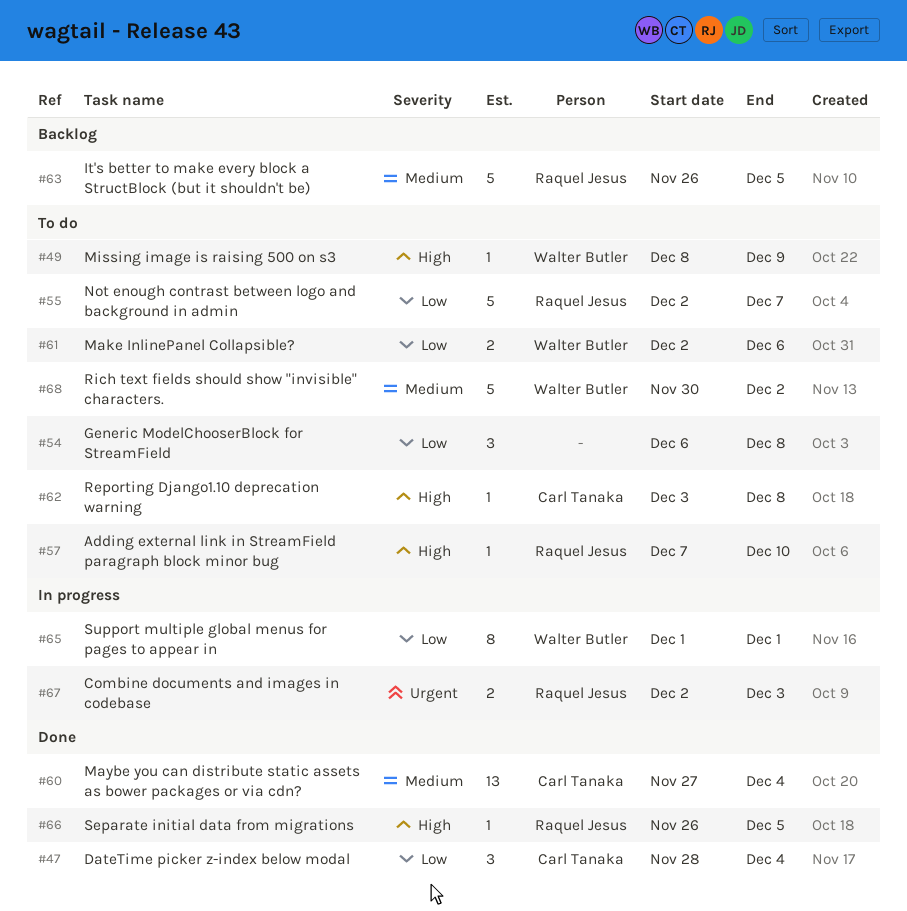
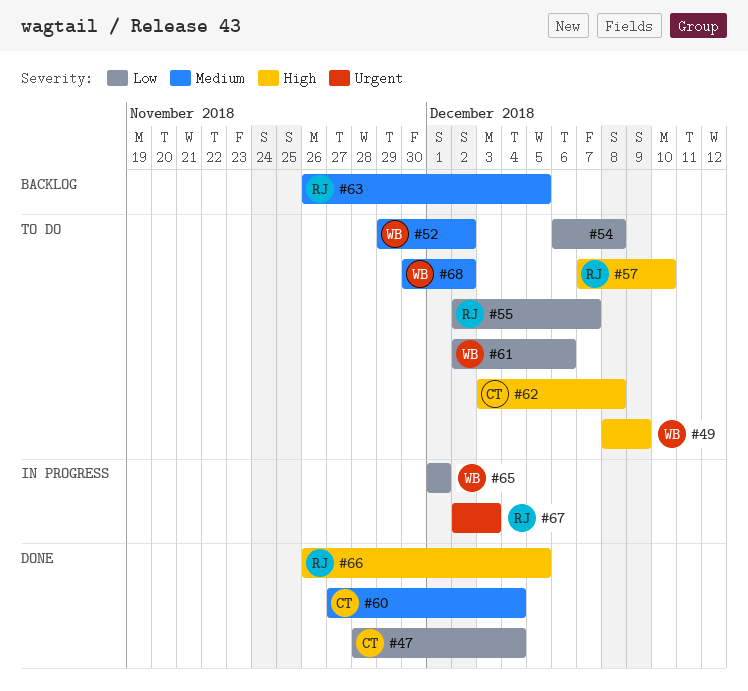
#52: none -> present

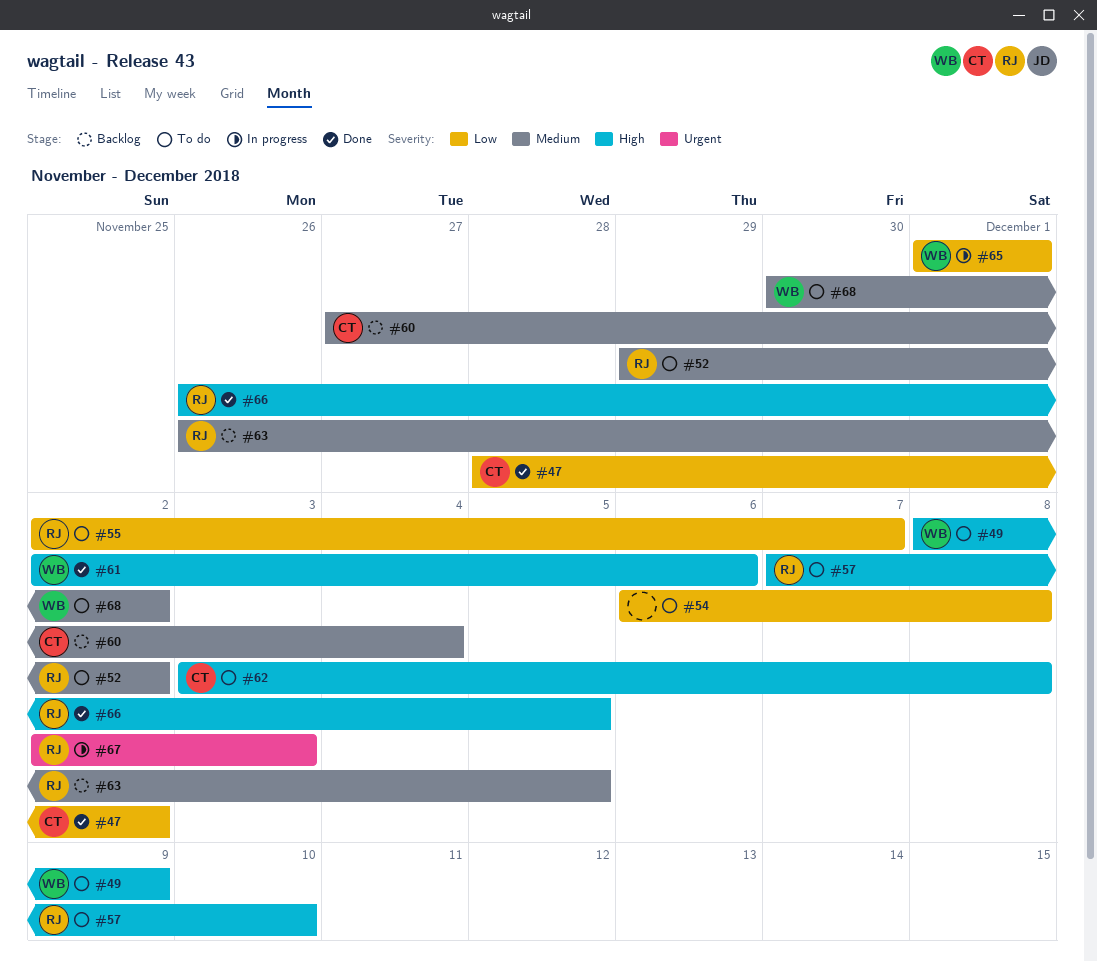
#47, due: Dec 4 -> Dec 2
#52, owner: WB -> RJ
#60, status: Done -> Backlog
#61, status: To do -> Done
#61, priority: Low -> High

